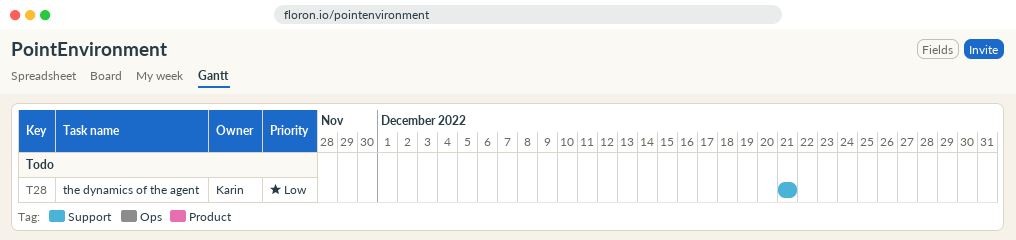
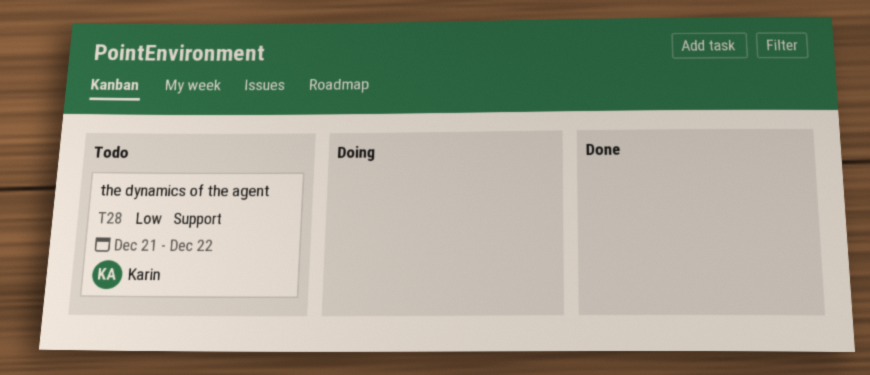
T28, due: Dec 21 -> Dec 22

